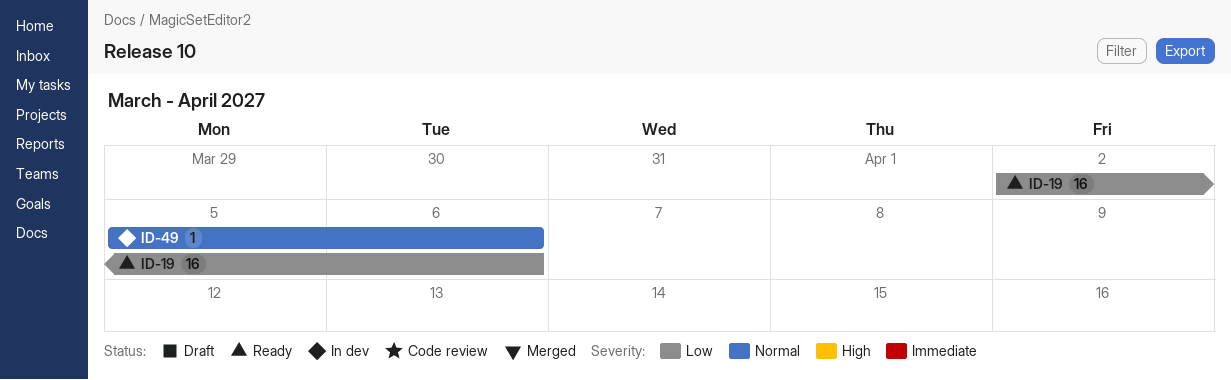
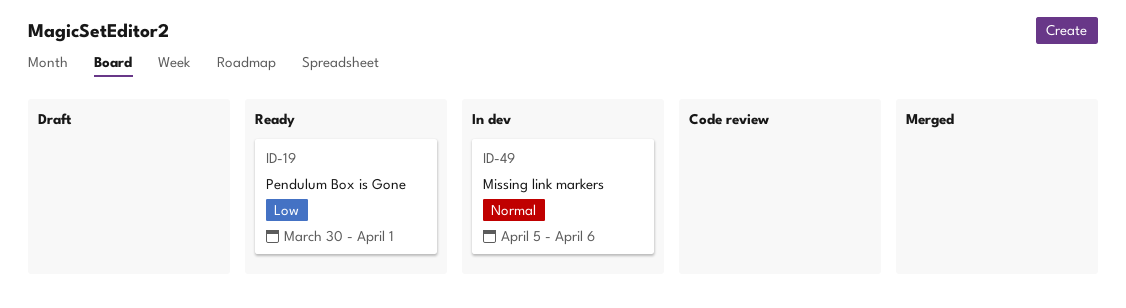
ID-19, start: Apr 2 -> Mar 30
ID-19, due: Apr 6 -> Apr 1

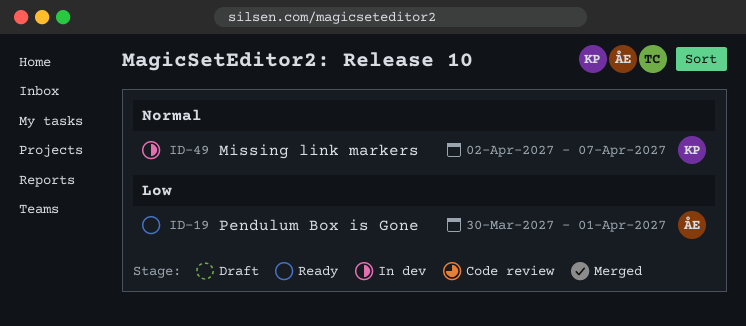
ID-49, start: Apr 5 -> Apr 2
ID-49, due: Apr 6 -> Apr 7

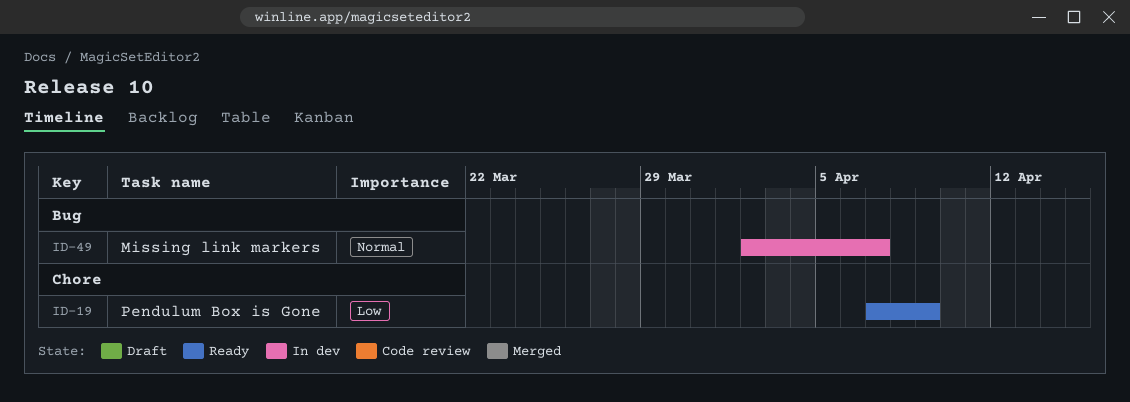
ID-19, start: Mar 30 -> Apr 7
ID-19, due: Apr 1 -> Apr 9

